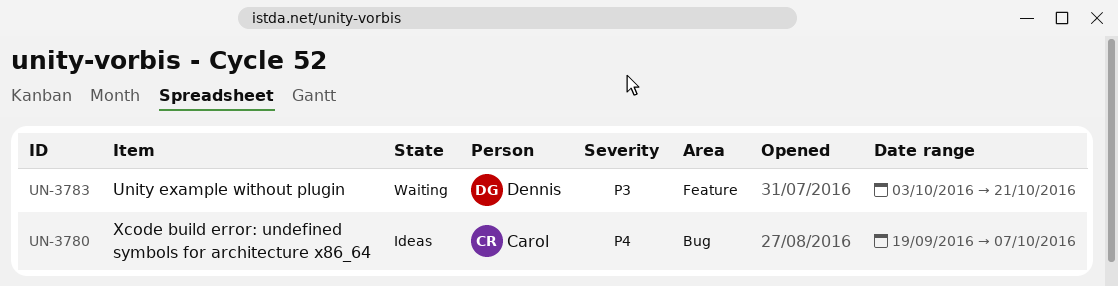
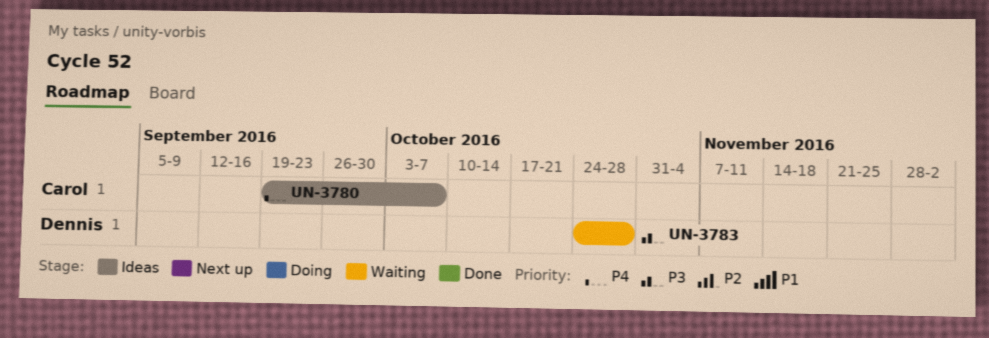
UN-3783, start: Oct 3 -> Oct 24
UN-3783, due: Oct 21 -> Oct 28

